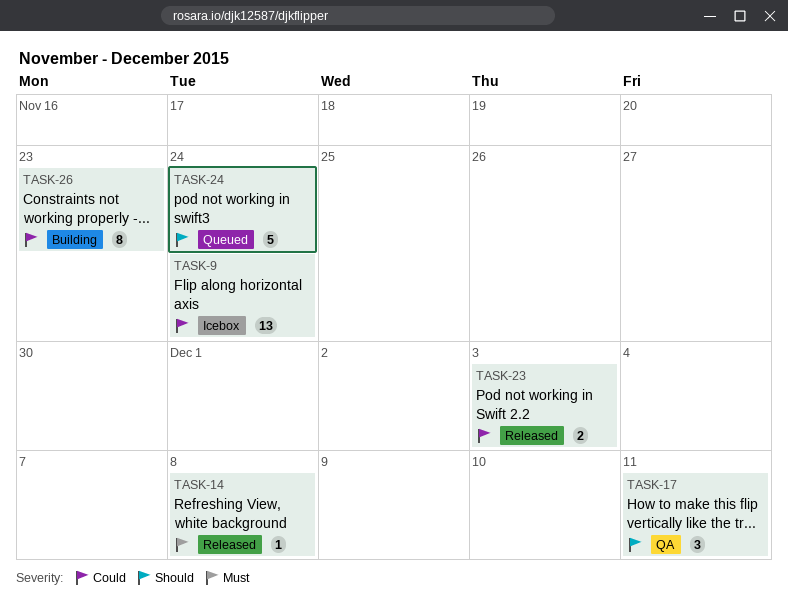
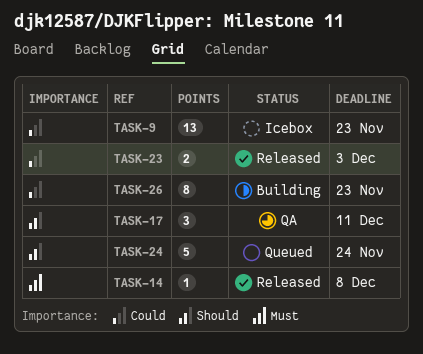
TASK-9, due: Nov 24 -> Nov 23

